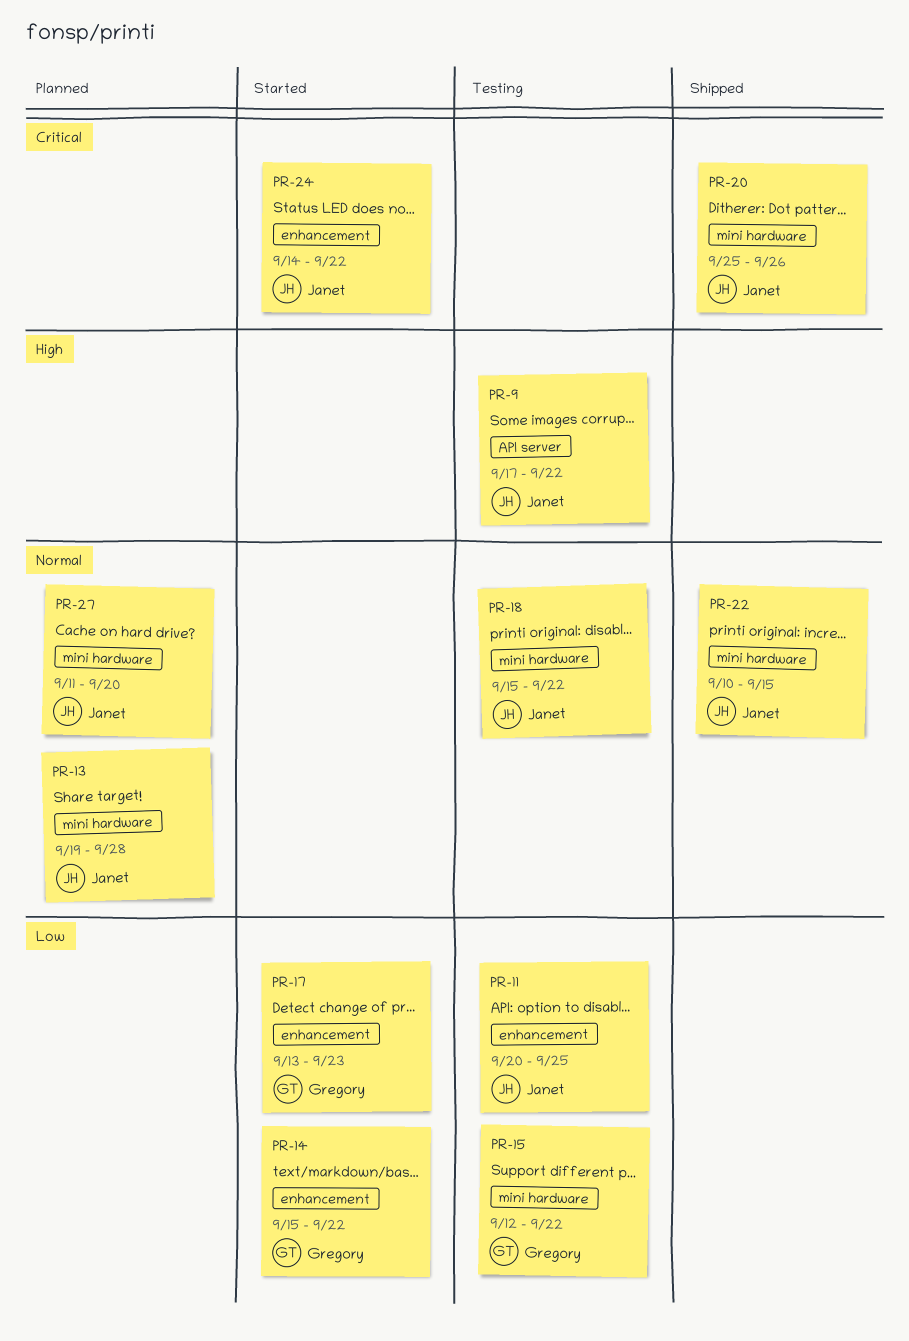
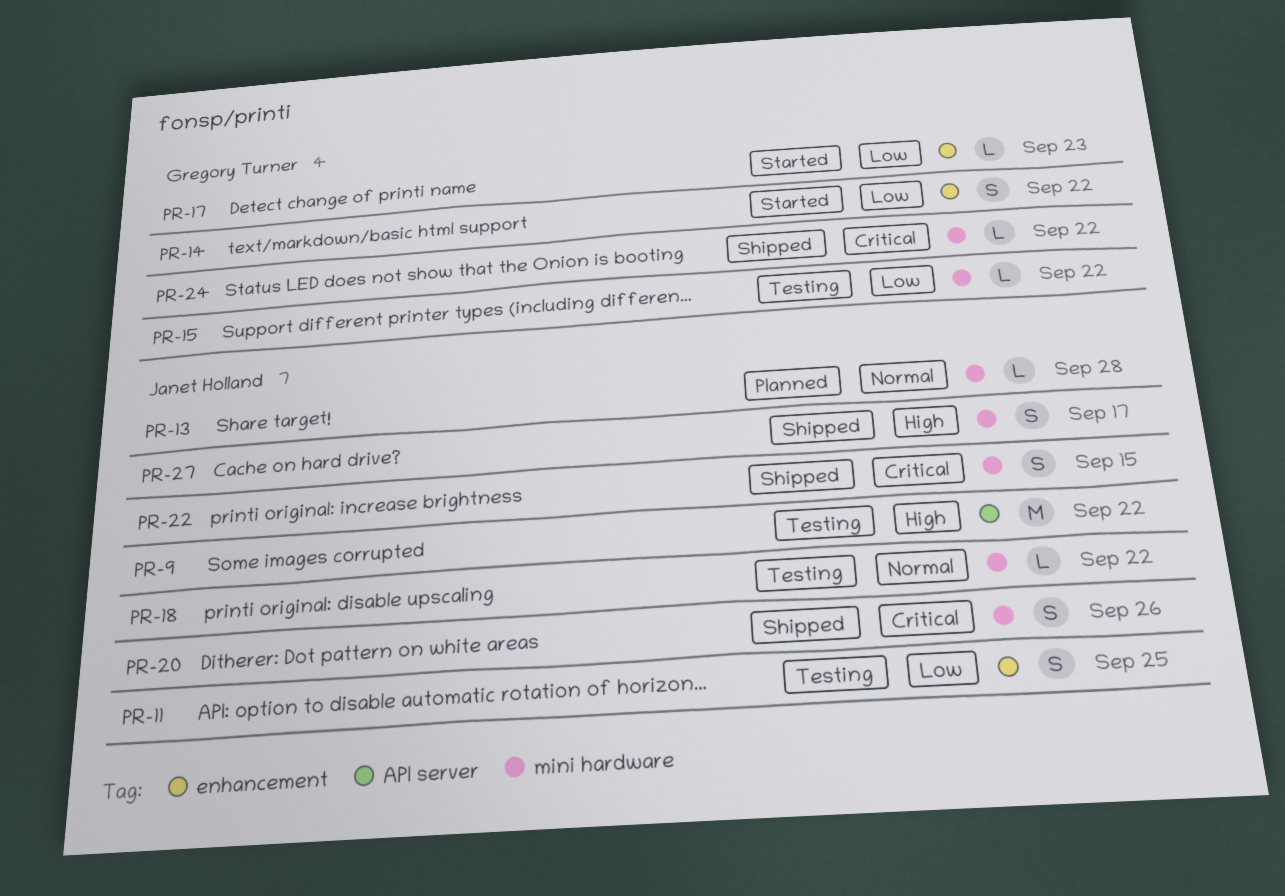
PR-22, priority: Normal -> Critical
PR-24, status: Started -> Shipped
PR-24, owner: Janet Holland -> Gregory Turner
PR-24, label: enhancement -> mini hardware
PR-27, status: Planned -> Shipped
PR-27, priority: Normal -> High
PR-27, due: Sep 20 -> Sep 17

